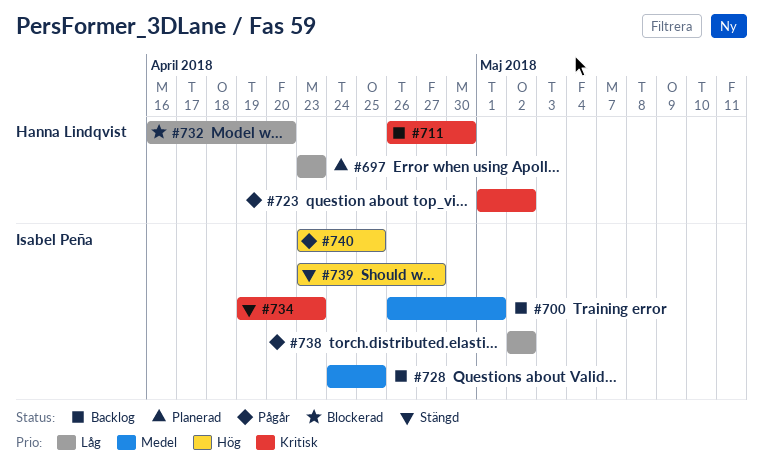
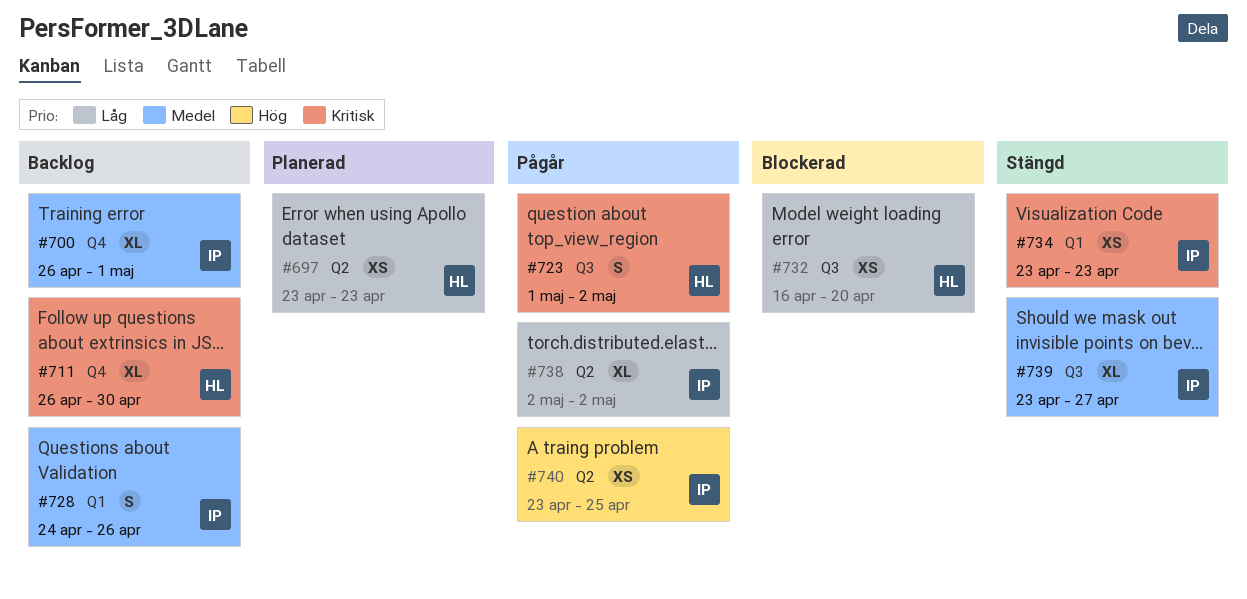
#728, due: Apr 25 -> Apr 26
#734, start: Apr 19 -> Apr 23
#739, priority: Hög -> Medel

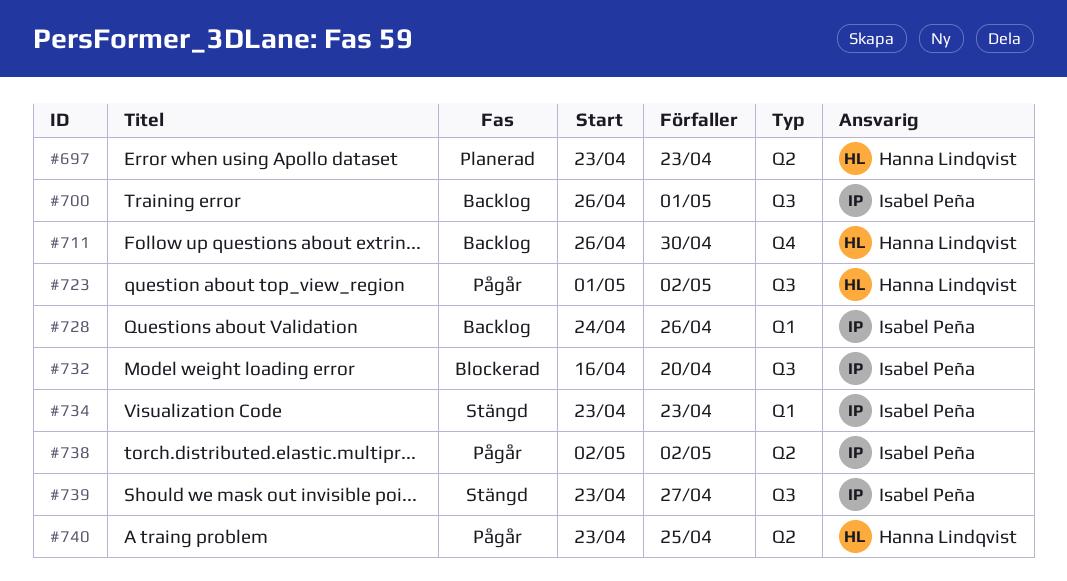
#700, label: Q4 -> Q3
#732, owner: Hanna Lindqvist -> Isabel Peña
#740, owner: Isabel Peña -> Hanna Lindqvist

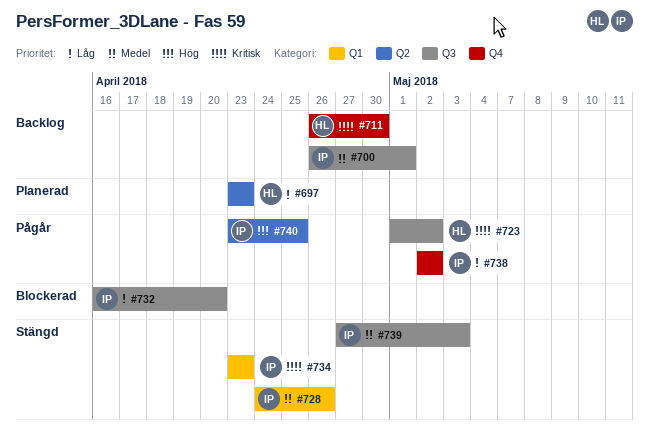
#728, status: Backlog -> Stängd
#738, label: Q2 -> Q4
#739, start: Apr 23 -> Apr 27
#739, due: Apr 27 -> May 3
#740, owner: Hanna Lindqvist -> Isabel Peña

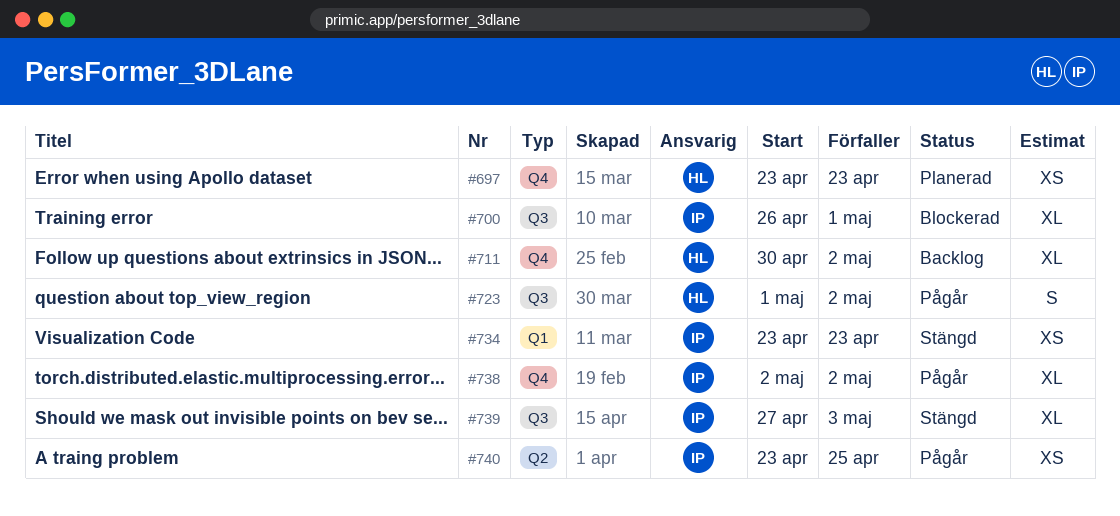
#697, label: Q2 -> Q4
#700, status: Backlog -> Blockerad
#711, start: Apr 26 -> Apr 30
#711, due: Apr 30 -> May 2
#728: present -> none
#732: present -> none

